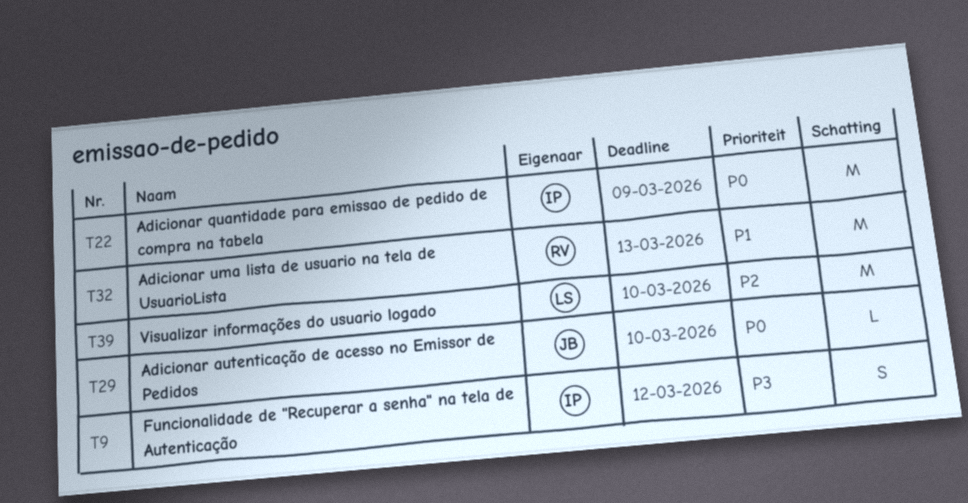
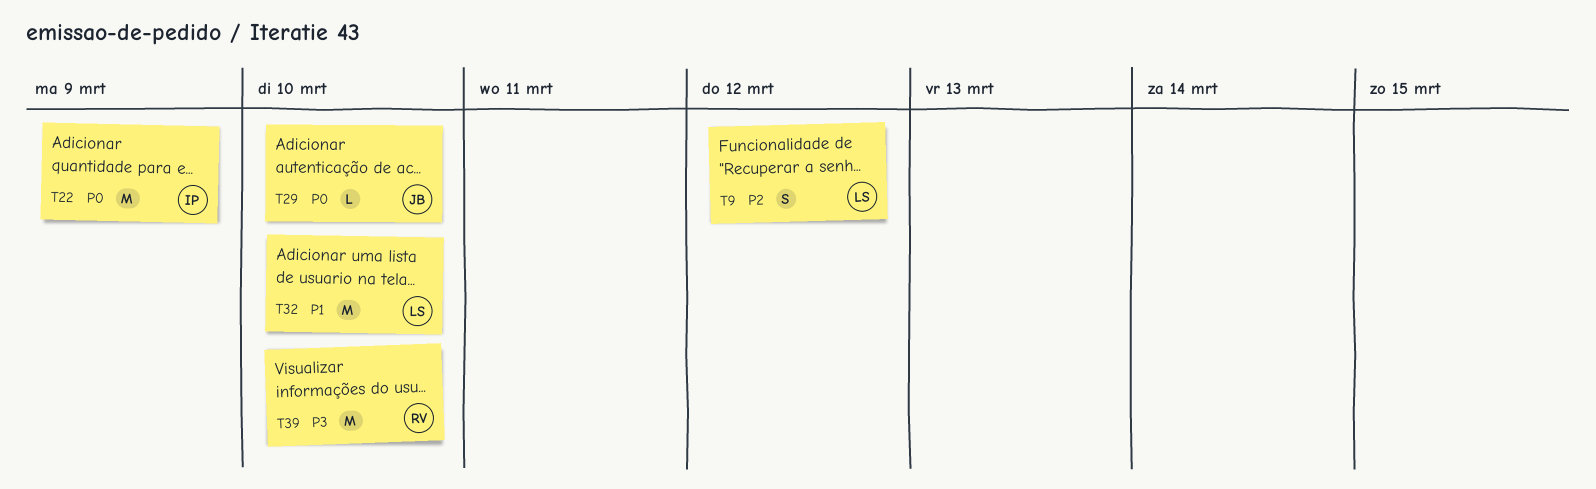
T9, owner: IP -> LS
T9, priority: P3 -> P2
T32, owner: RV -> LS
T32, due: Mar 13 -> Mar 10
T39, owner: LS -> RV
T39, priority: P2 -> P3

